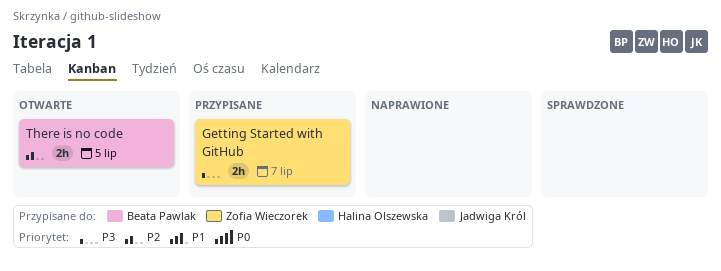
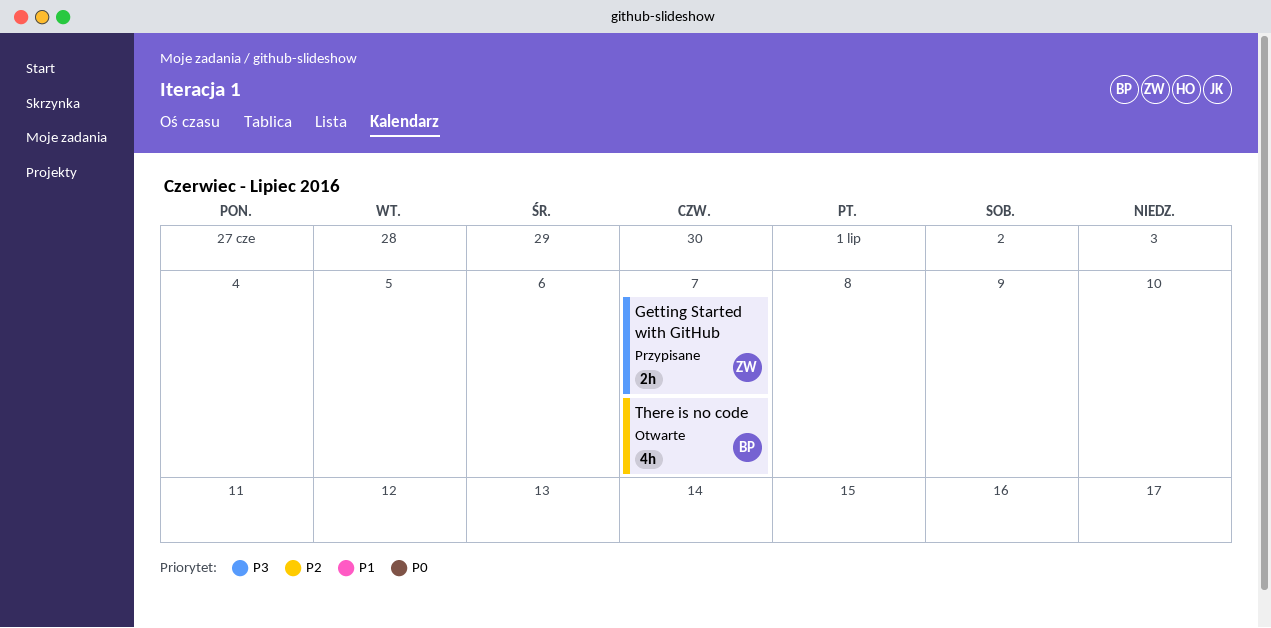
There is no code, estimate: 2h -> 4h
There is no code, due: Jul 5 -> Jul 7

